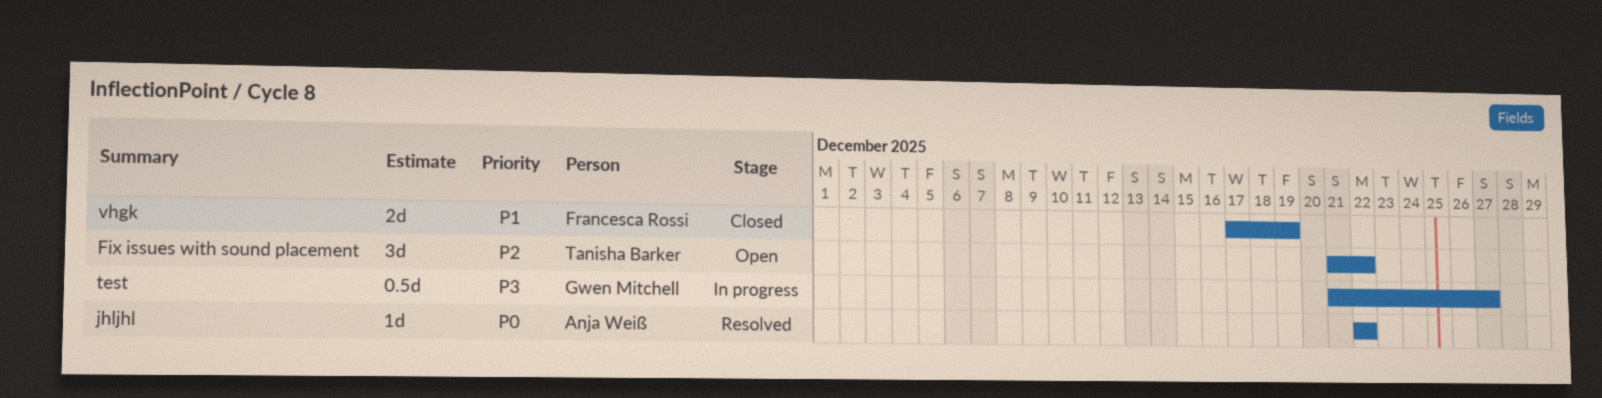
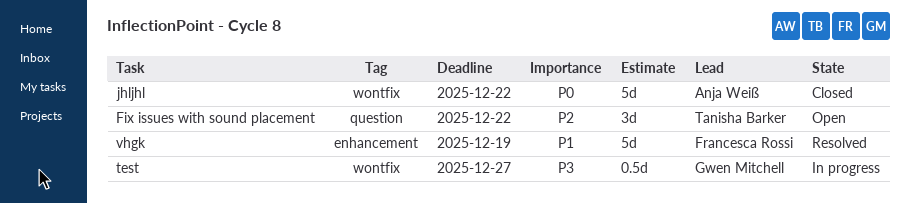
jhljhl, status: Resolved -> Closed
jhljhl, estimate: 1d -> 5d
vhgk, status: Closed -> Resolved
vhgk, estimate: 2d -> 5d

